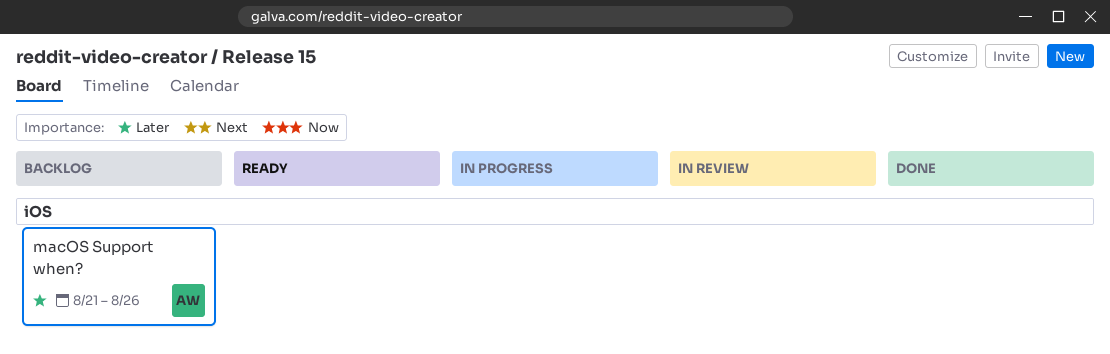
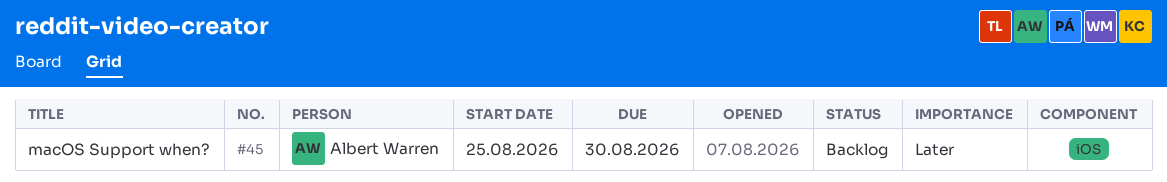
macOS Support when?, start: Aug 21 -> Aug 25
macOS Support when?, due: Aug 26 -> Aug 30

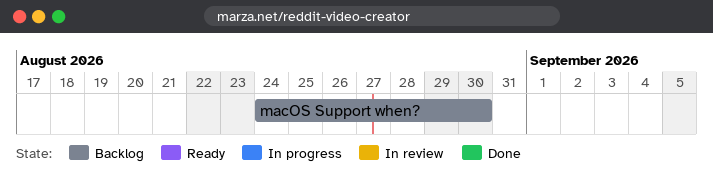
macOS Support when?, start: Aug 25 -> Aug 24

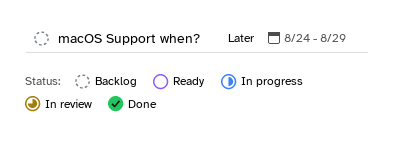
macOS Support when?, due: Aug 30 -> Aug 29

